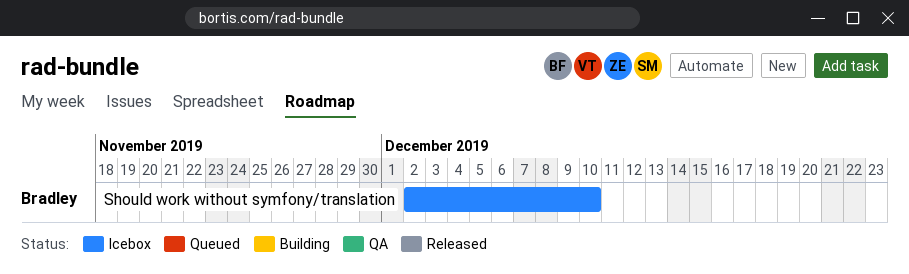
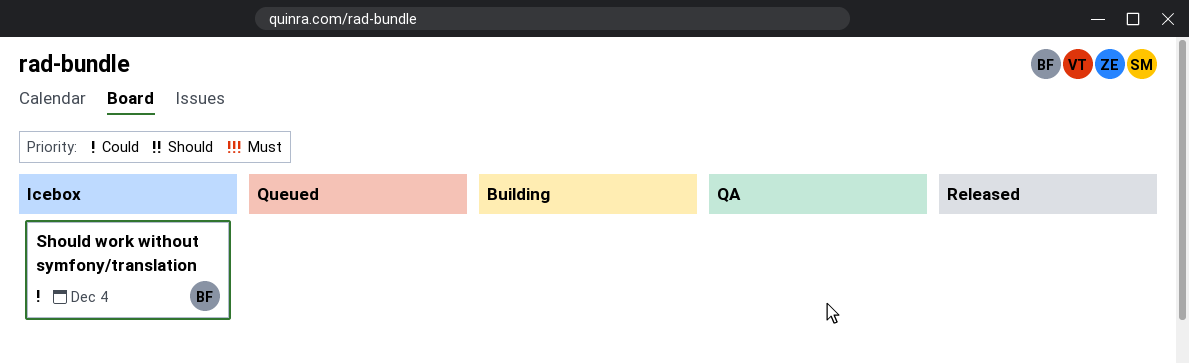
Should work without symfony/translation, due: Dec 10 -> Dec 4

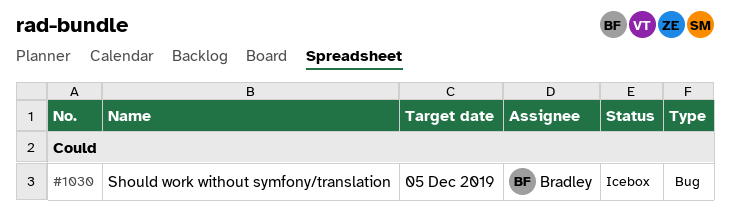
Should work without symfony/translation, due: Dec 4 -> Dec 5

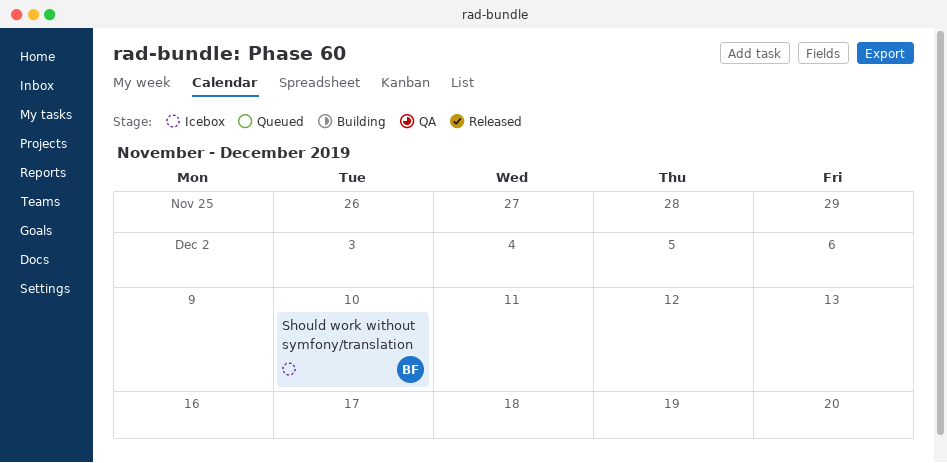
Should work without symfony/translation, due: Dec 5 -> Dec 10

